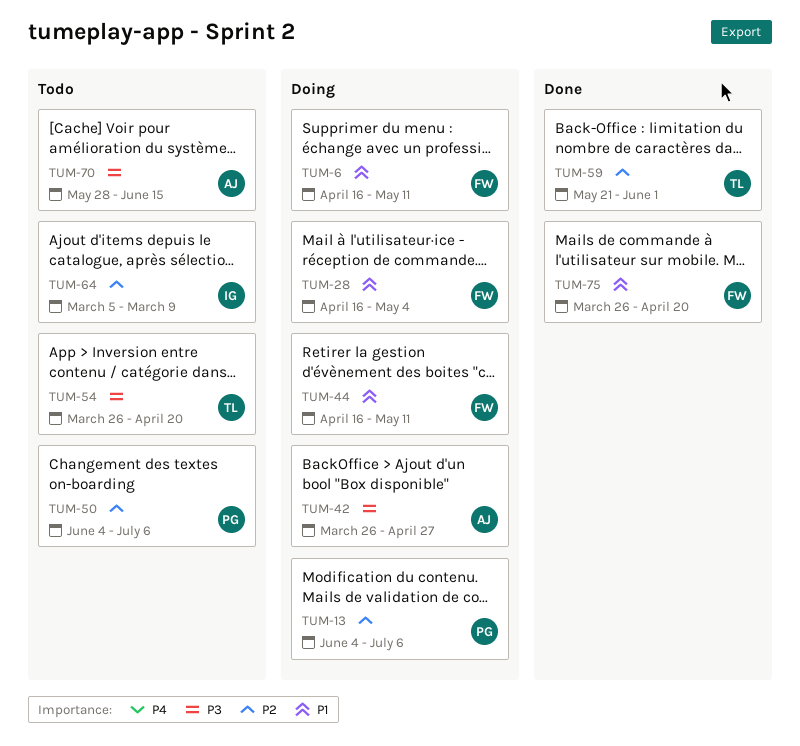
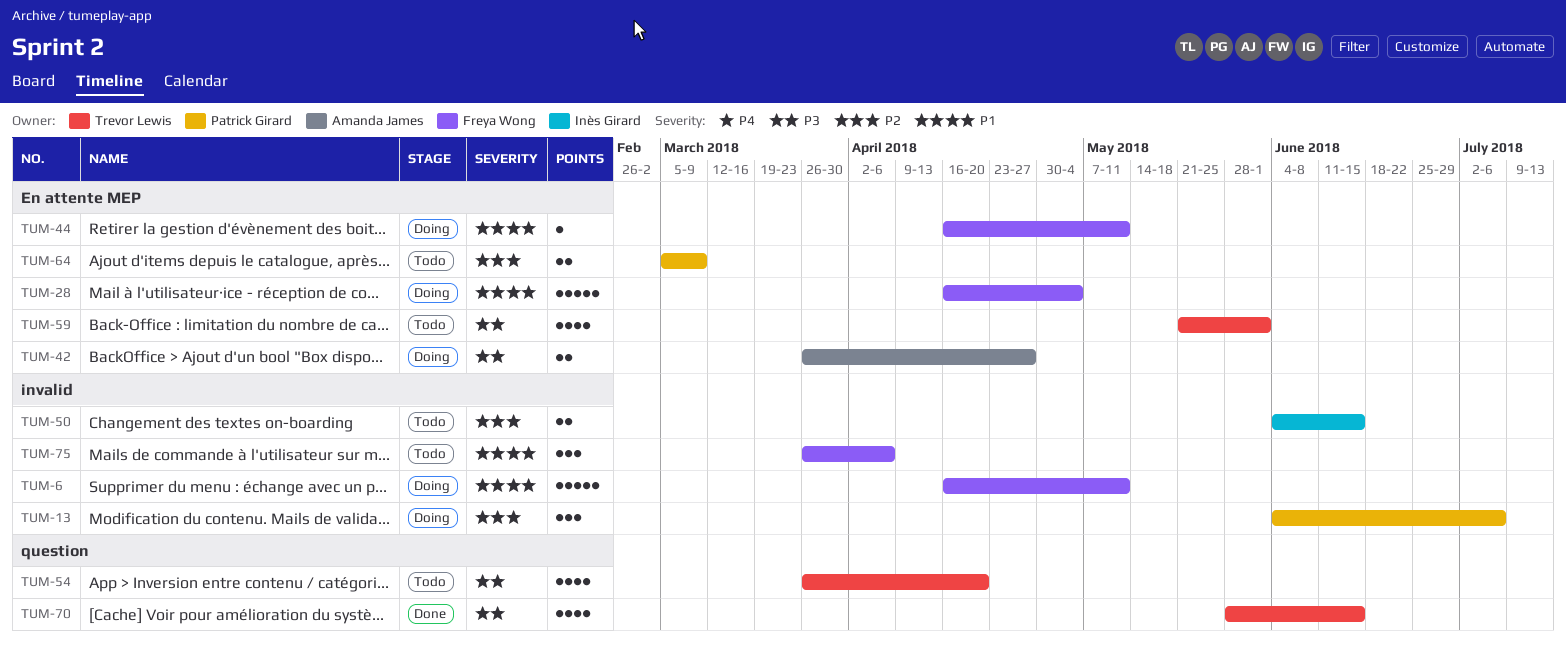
TUM-50, owner: Patrick Girard -> Inès Girard
TUM-50, due: Jul 6 -> Jun 15
TUM-59, status: Done -> Todo
TUM-59, priority: P2 -> P3
TUM-64, owner: Inès Girard -> Patrick Girard
TUM-70, status: Todo -> Done
TUM-70, owner: Amanda James -> Trevor Lewis
TUM-75, status: Done -> Todo
TUM-75, due: Apr 20 -> Apr 6

